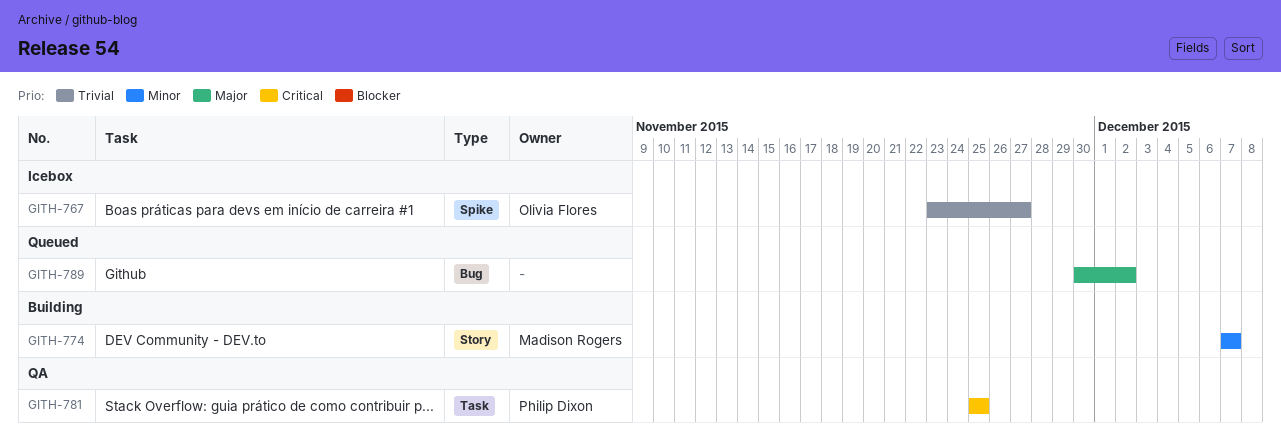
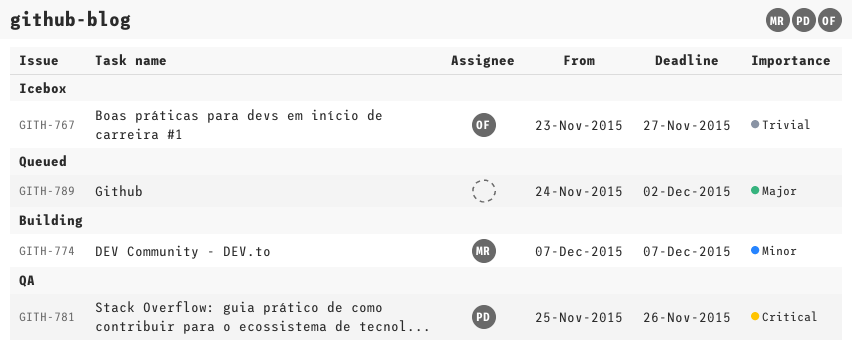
GITH-781, due: Nov 25 -> Nov 26
GITH-789, start: Nov 30 -> Nov 24

